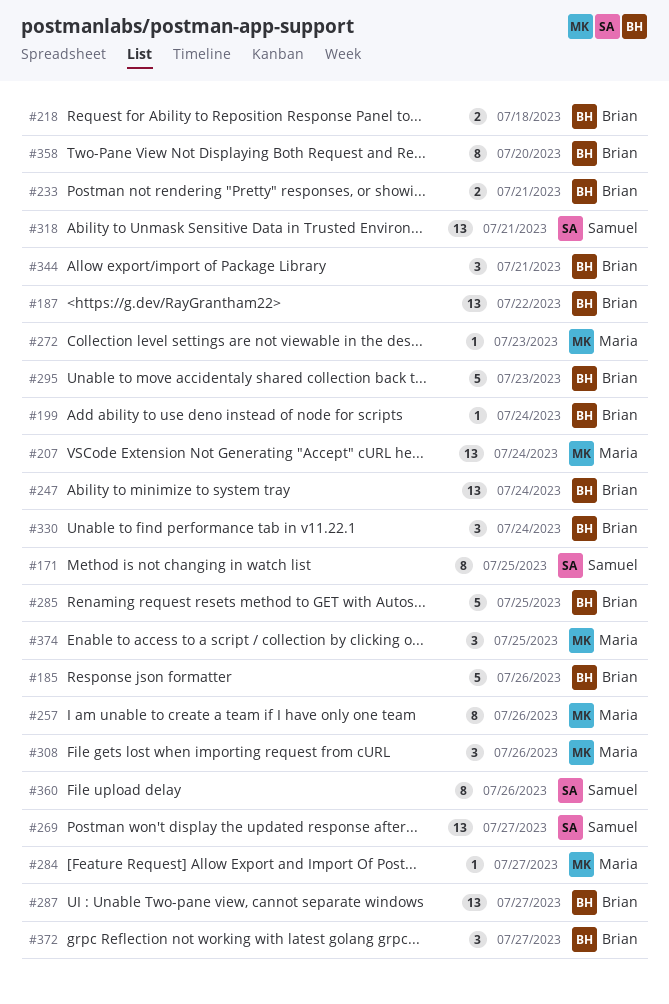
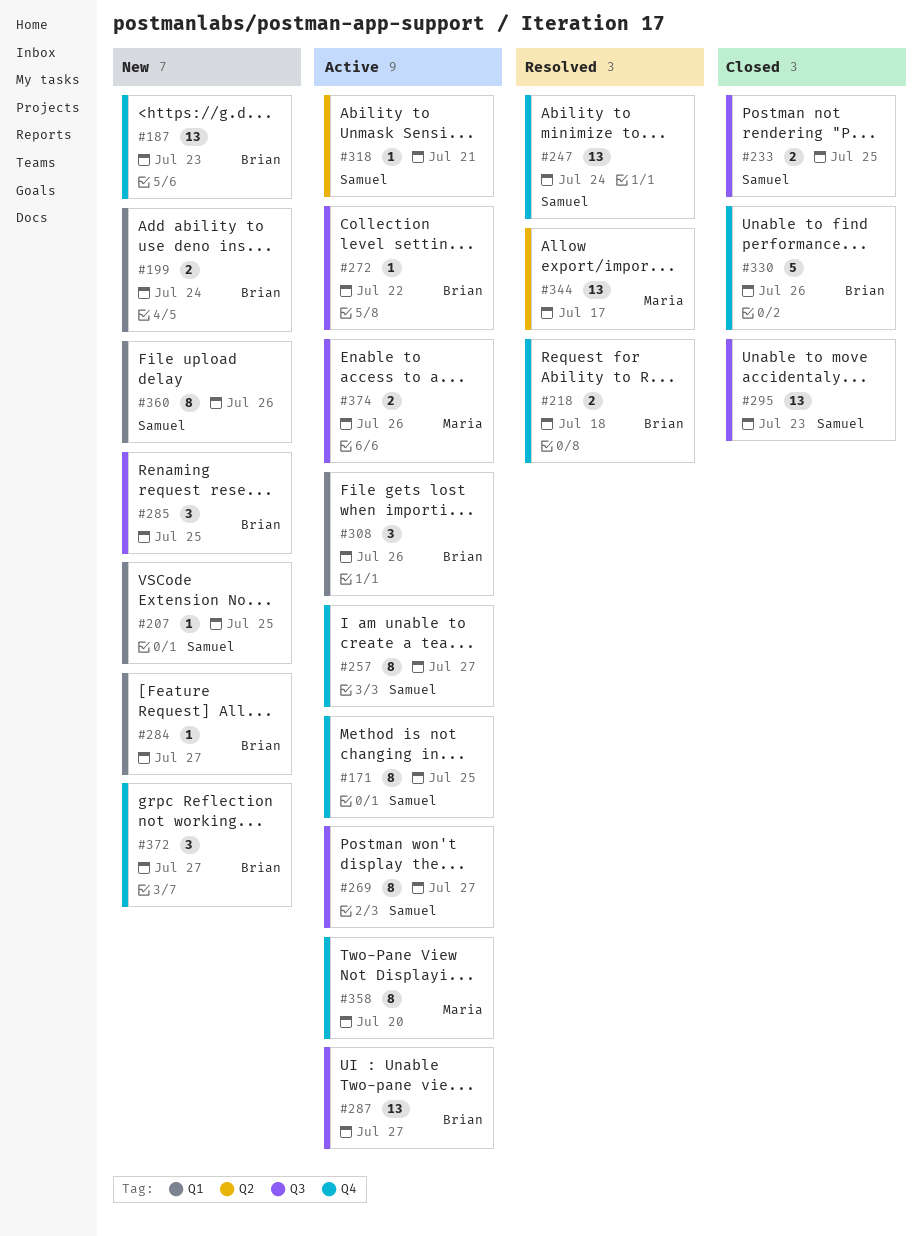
#185: present -> none
#187, due: Jul 22 -> Jul 23
#199, estimate: 1 -> 2
#207, owner: Maria -> Samuel
#207, estimate: 13 -> 1
#207, due: Jul 24 -> Jul 25
#233, owner: Brian -> Samuel
#233, due: Jul 21 -> Jul 25
#247, owner: Brian -> Samuel
#257, owner: Maria -> Samuel
#257, due: Jul 26 -> Jul 27
#269, estimate: 13 -> 8
#272, owner: Maria -> Brian
#272, due: Jul 23 -> Jul 22
#284, owner: Maria -> Brian
#285, estimate: 5 -> 3
#295, owner: Brian -> Samuel
#295, estimate: 5 -> 13
#308, owner: Maria -> Brian
#318, estimate: 13 -> 1
#330, estimate: 3 -> 5
#330, due: Jul 24 -> Jul 26
#344, owner: Brian -> Maria
#344, estimate: 3 -> 13
#344, due: Jul 21 -> Jul 17
#358, owner: Brian -> Maria
#374, estimate: 3 -> 2
#374, due: Jul 25 -> Jul 26

